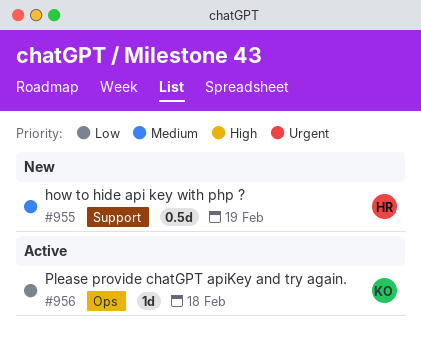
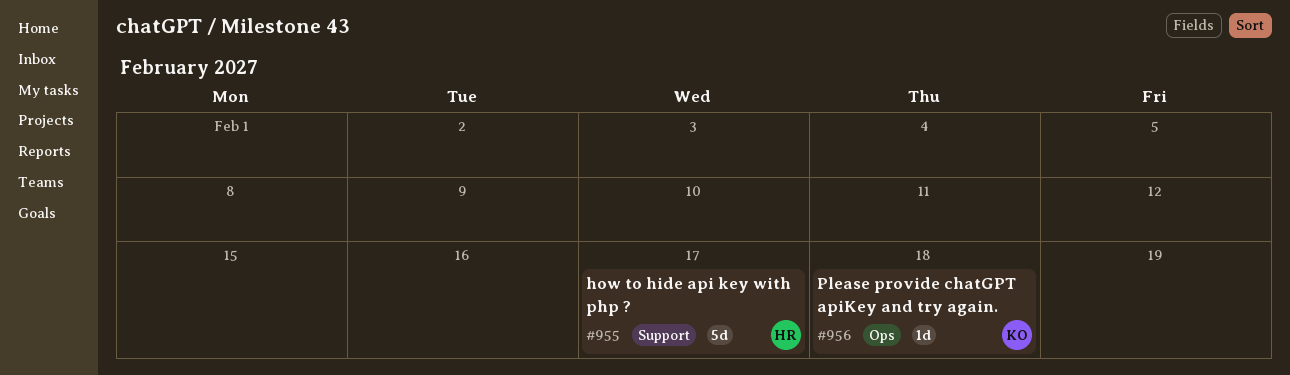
#955, estimate: 0.5d -> 5d
#955, due: Feb 19 -> Feb 17

